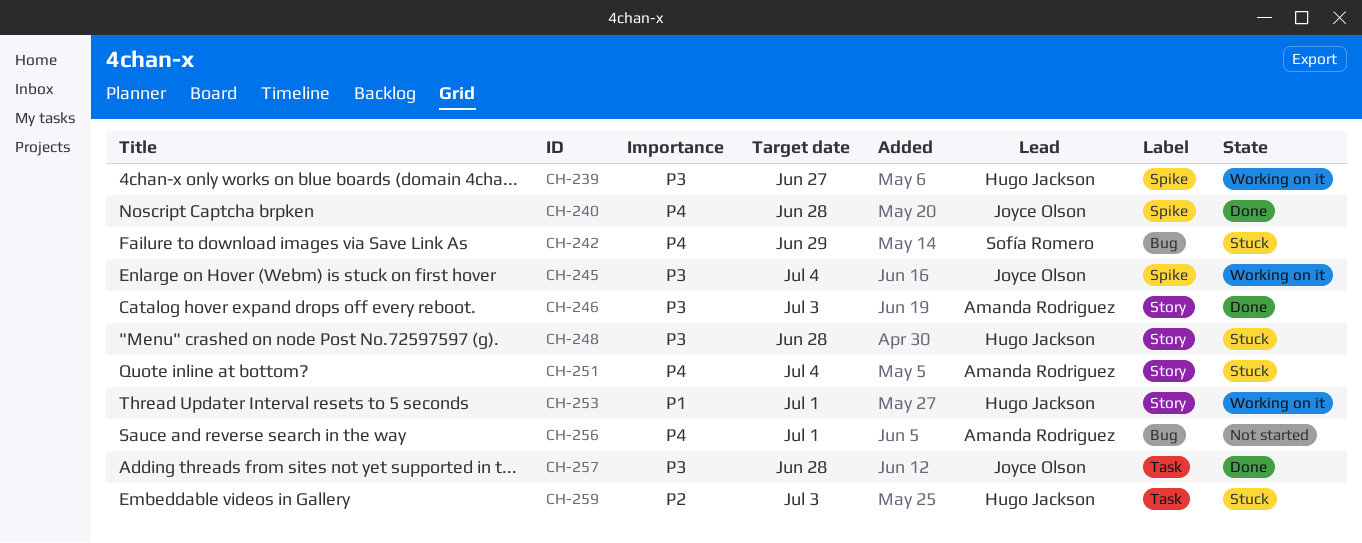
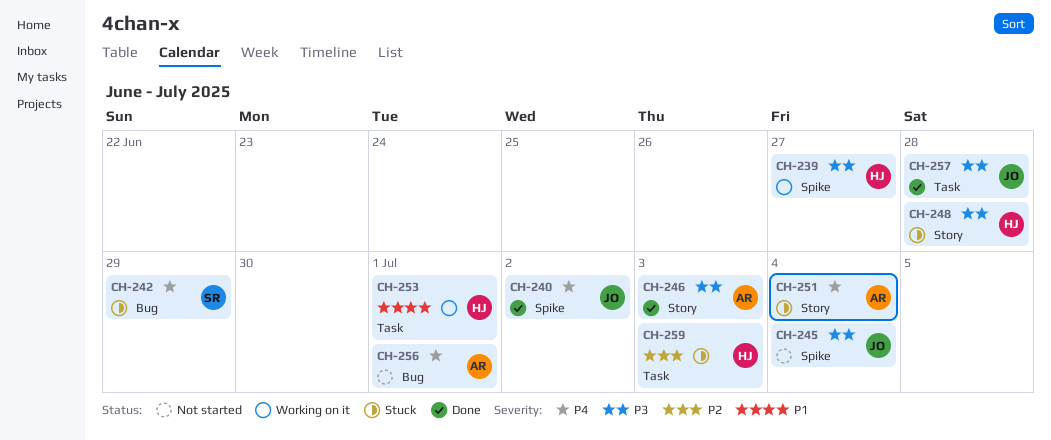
CH-240, due: Jun 28 -> Jul 2
CH-245, status: Working on it -> Not started
CH-253, label: Story -> Task

